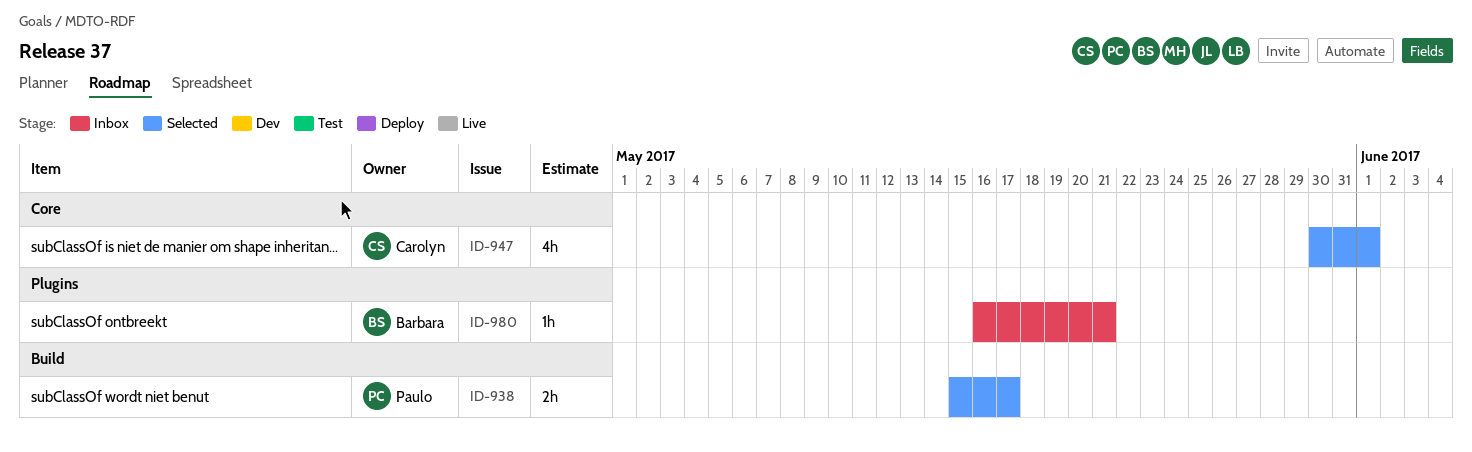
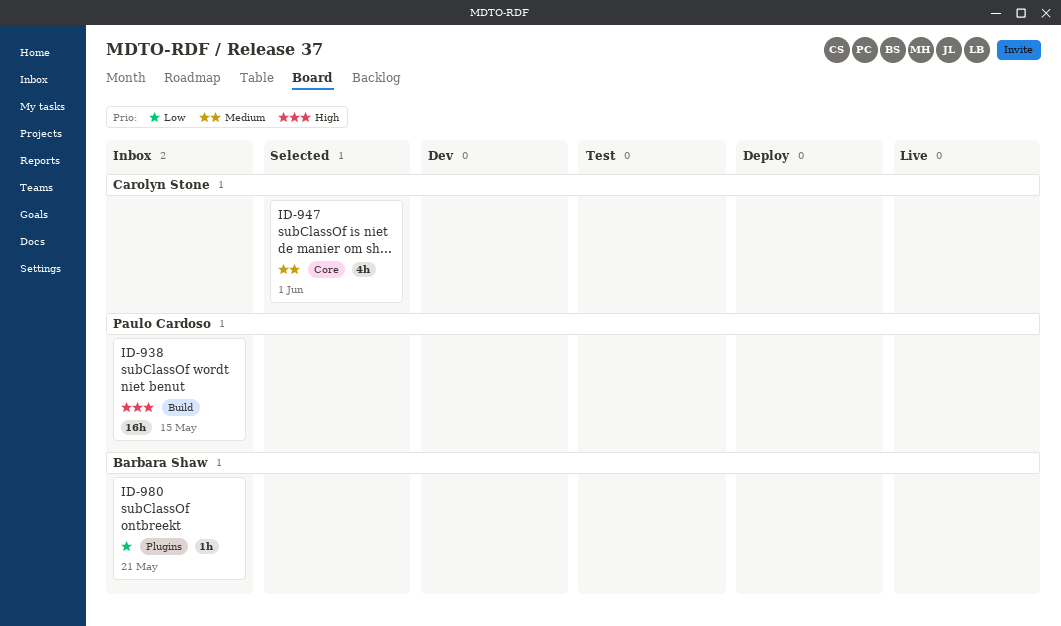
ID-938, status: Selected -> Inbox
ID-938, estimate: 2h -> 16h
ID-938, due: May 17 -> May 15

